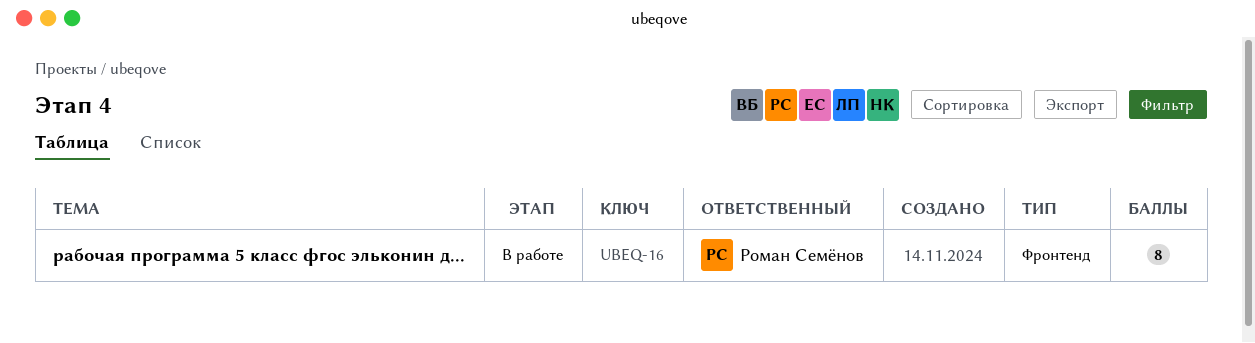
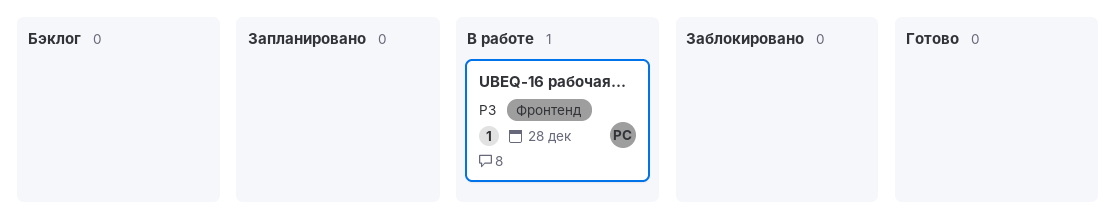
UBEQ-16, estimate: 8 -> 1

